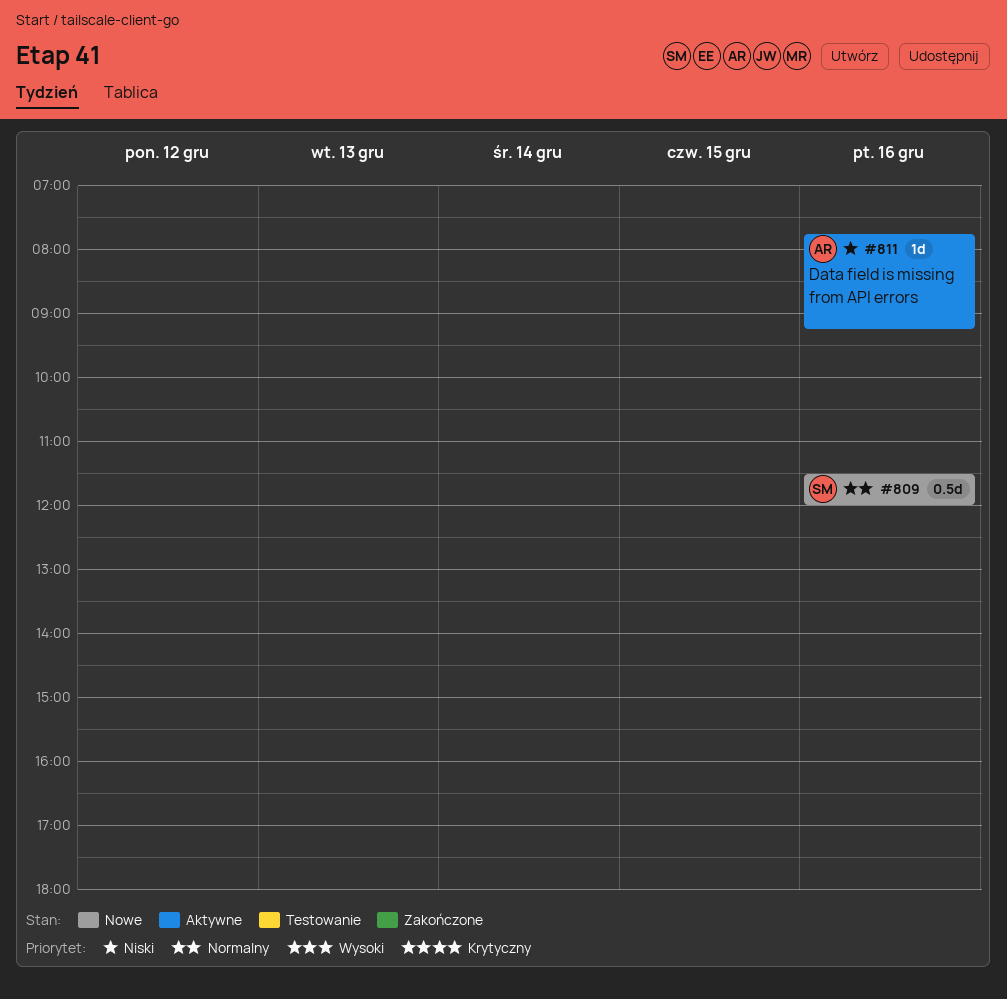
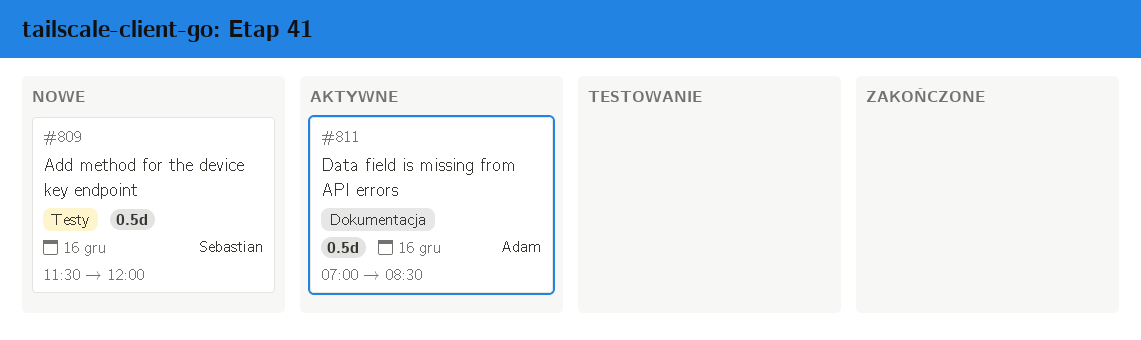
#811, estimate: 1d -> 0.5d
#811, begins: 07:45 -> 07:00
#811, ends: 09:15 -> 08:30

